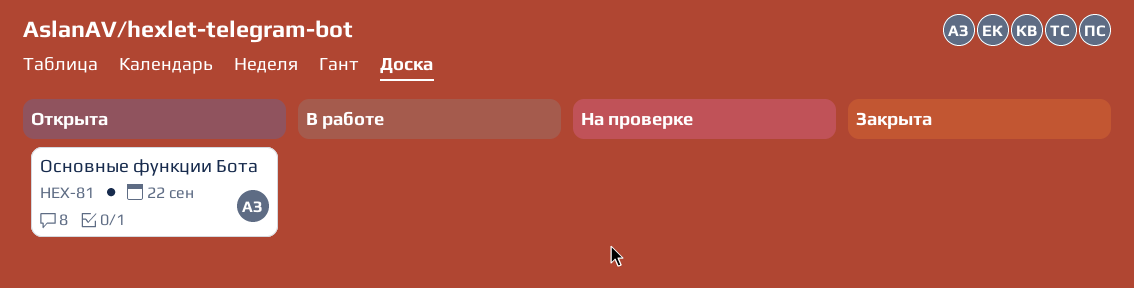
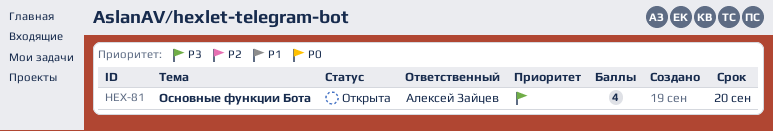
HEX-81, estimate: 1 -> 4
HEX-81, due: Sep 22 -> Sep 20

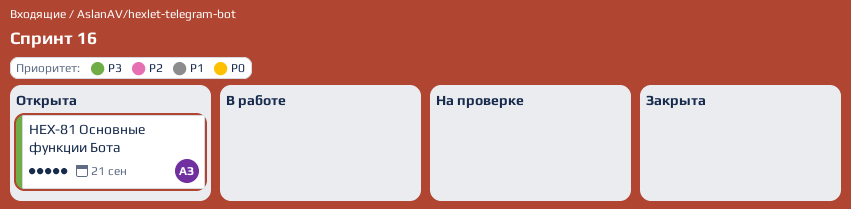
HEX-81, estimate: 4 -> 5
HEX-81, due: Sep 20 -> Sep 21

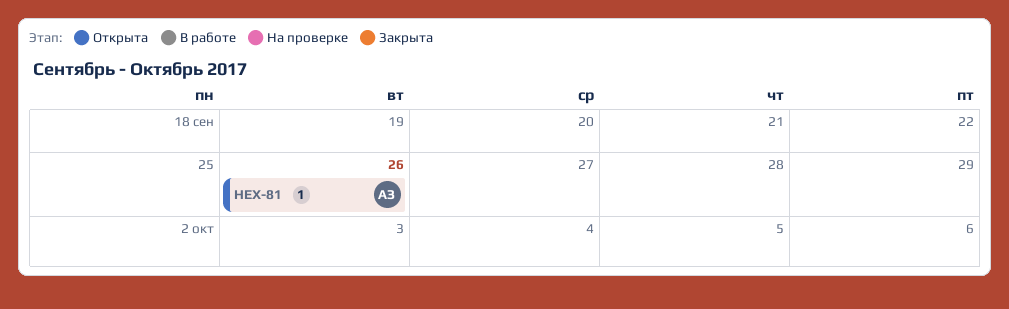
HEX-81, estimate: 5 -> 1
HEX-81, due: Sep 21 -> Sep 26

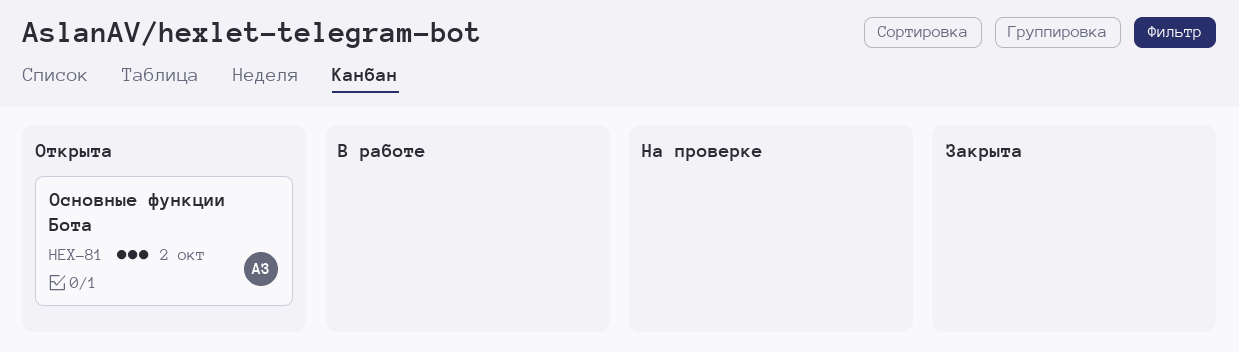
HEX-81, estimate: 1 -> 3
HEX-81, due: Sep 26 -> Oct 2

